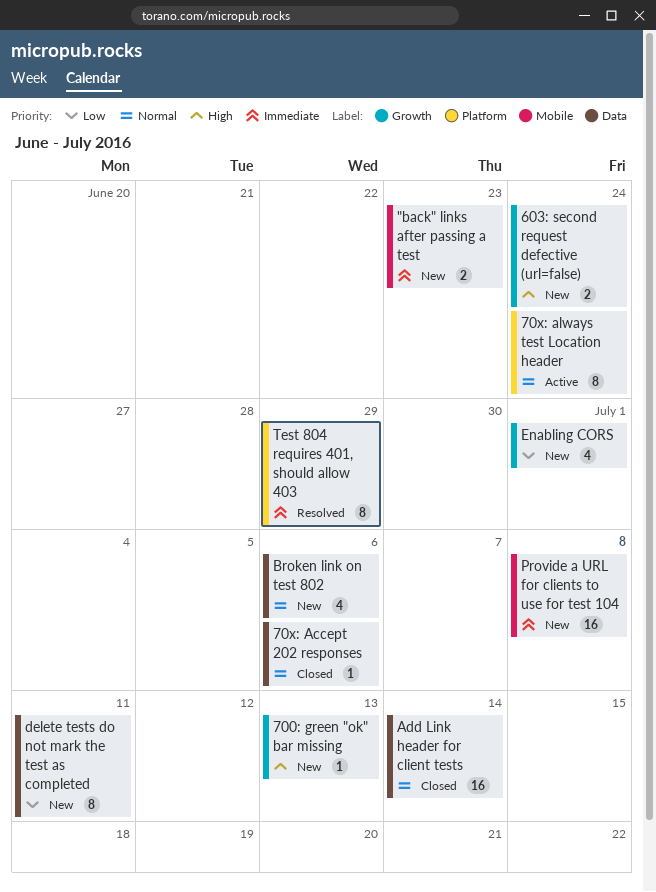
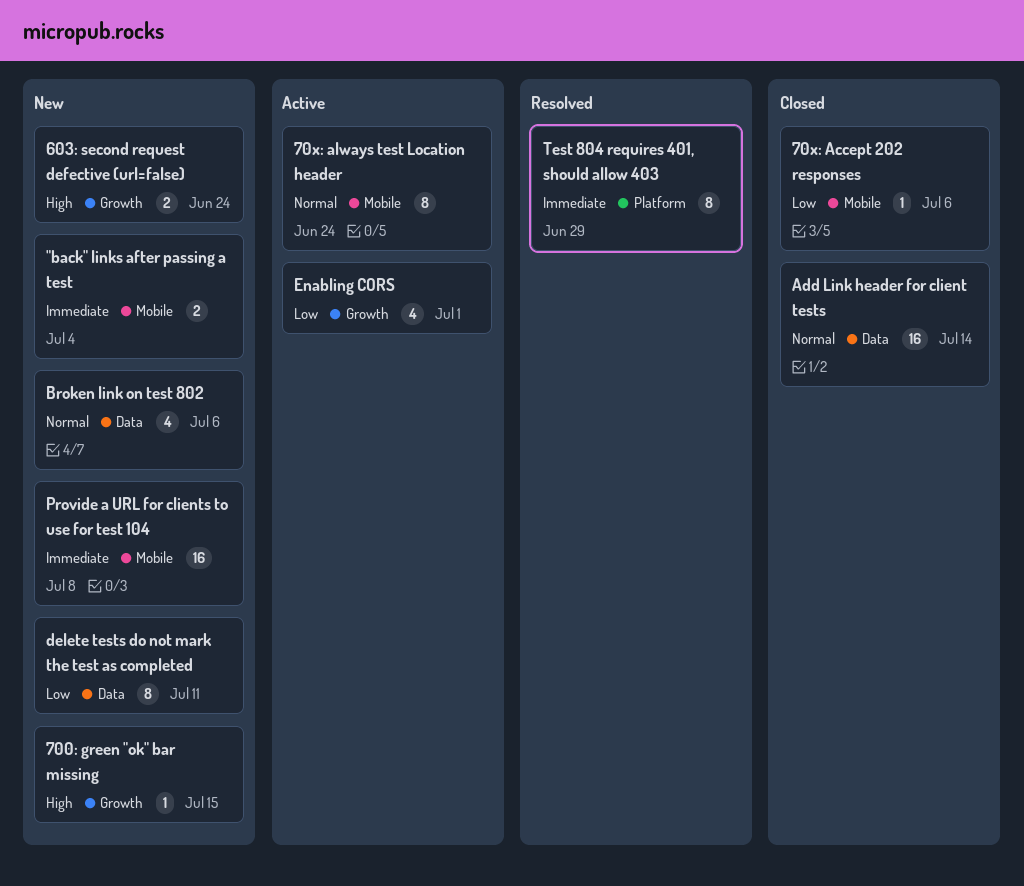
"back" links after passing a test, due: Jun 23 -> Jul 4
700: green "ok" bar missing, due: Jul 13 -> Jul 15
70x: Accept 202 responses, priority: Normal -> Low
70x: Accept 202 responses, label: Data -> Mobile
70x: always test Location header, label: Platform -> Mobile
Enabling CORS, status: New -> Active

